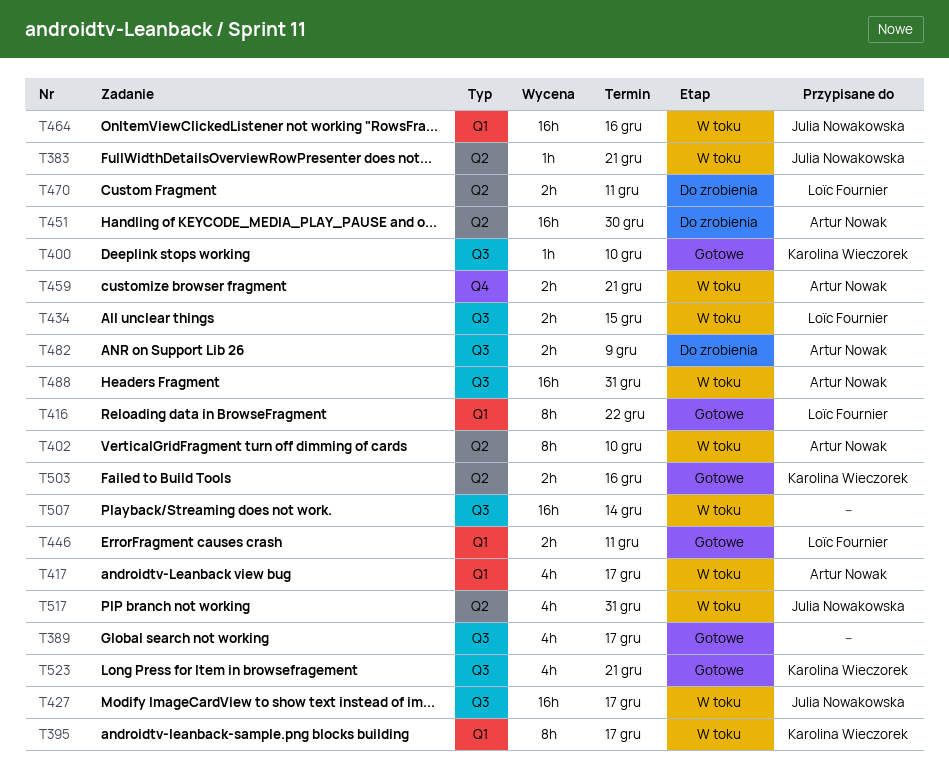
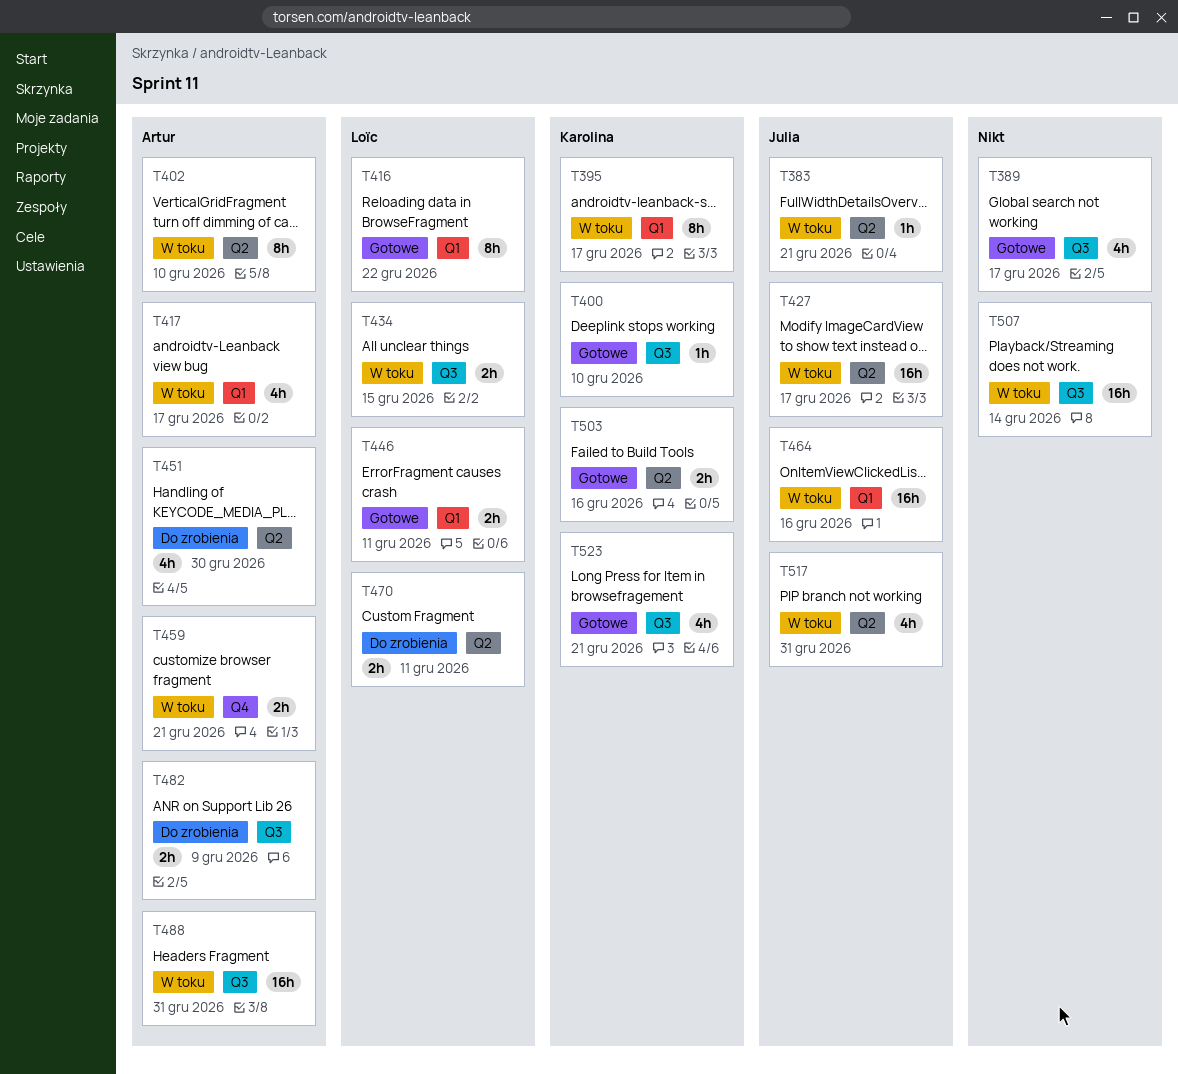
T427, label: Q3 -> Q2
T451, estimate: 16h -> 4h

